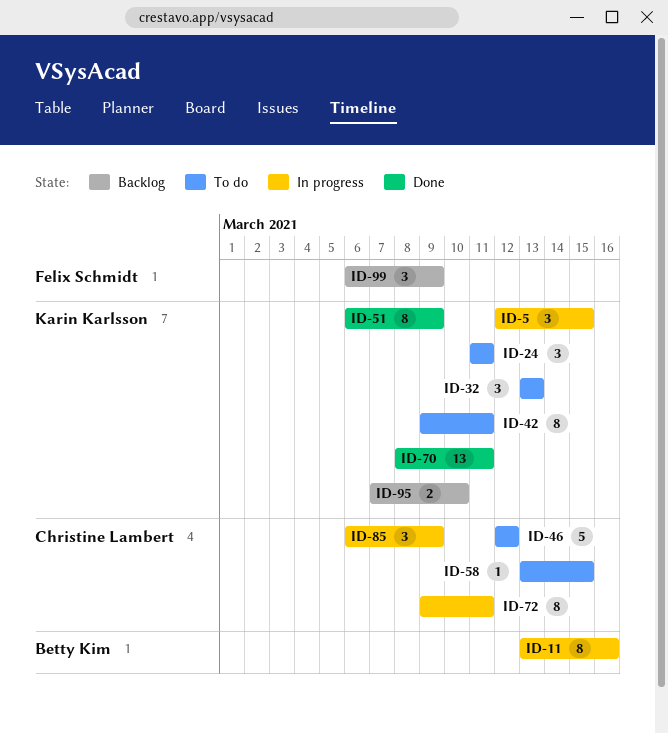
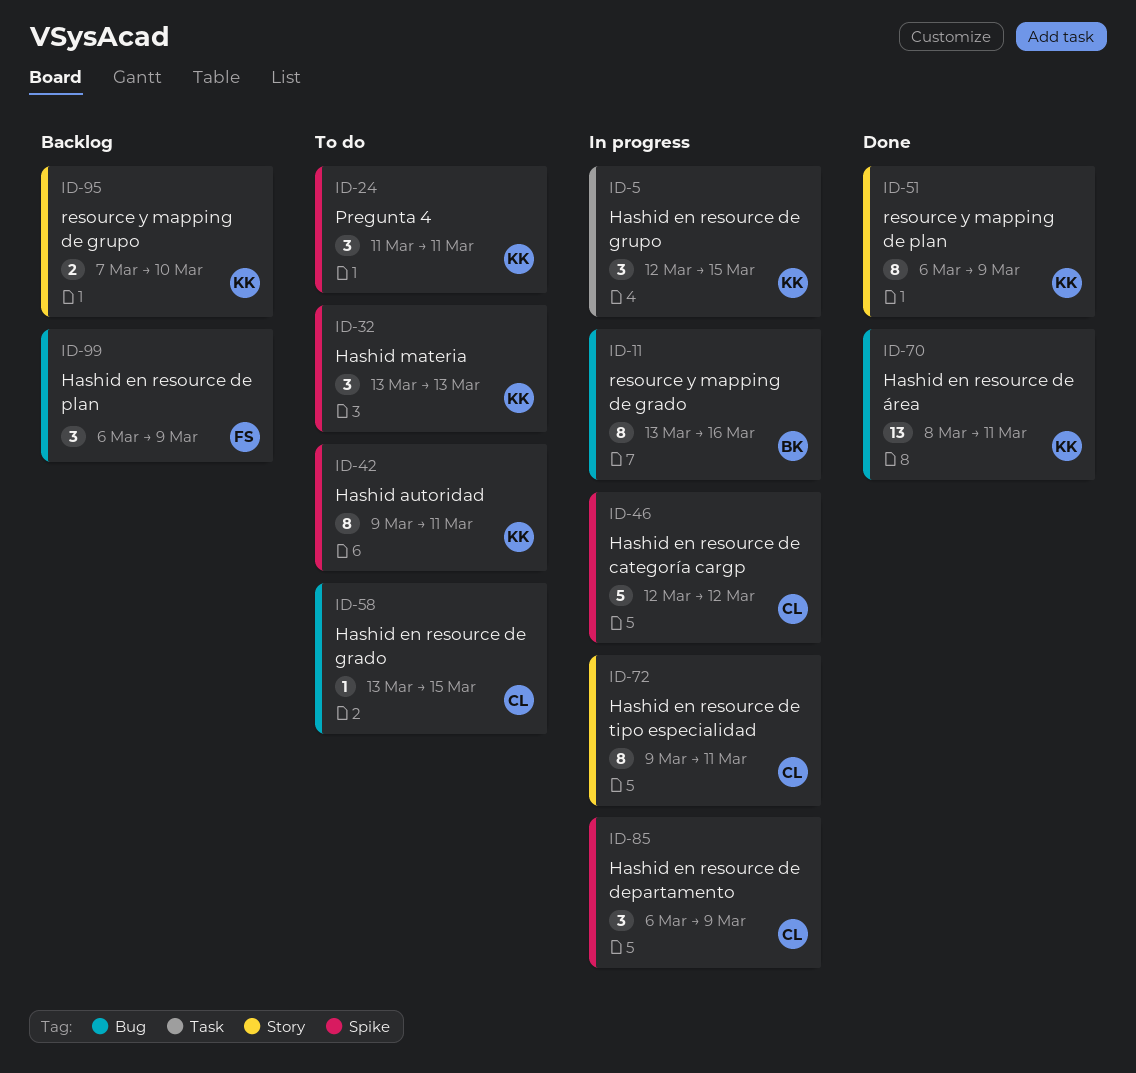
ID-46, status: To do -> In progress

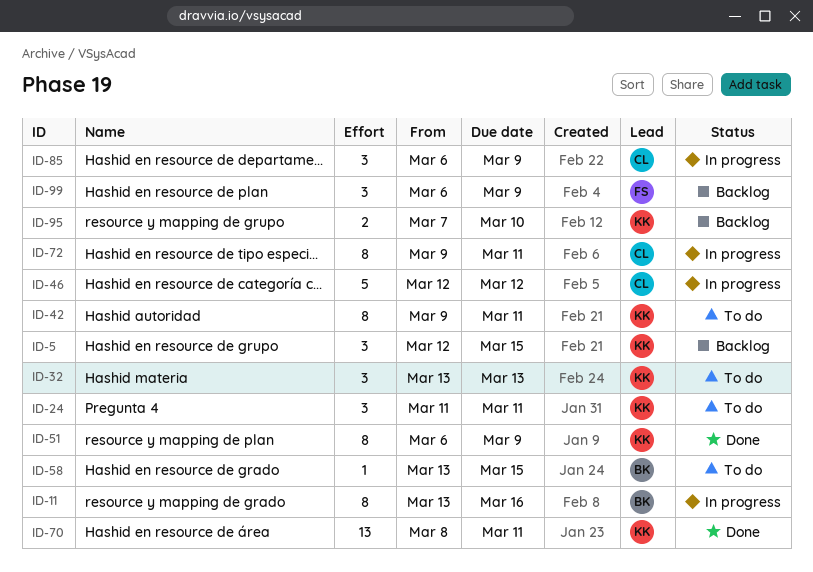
ID-5, status: In progress -> Backlog
ID-58, owner: CL -> BK

